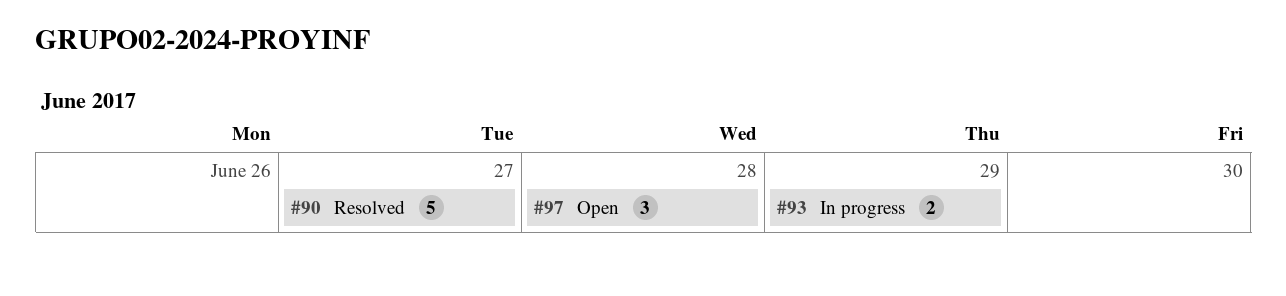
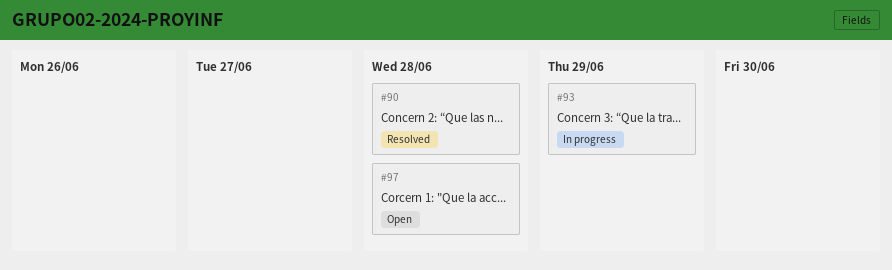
#90, due: Jun 27 -> Jun 28

